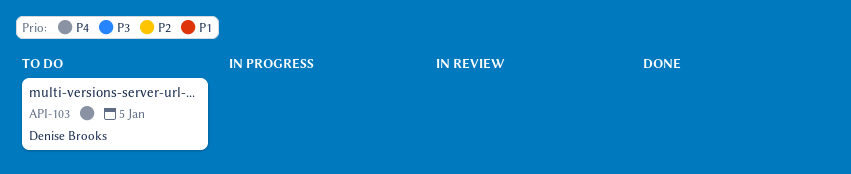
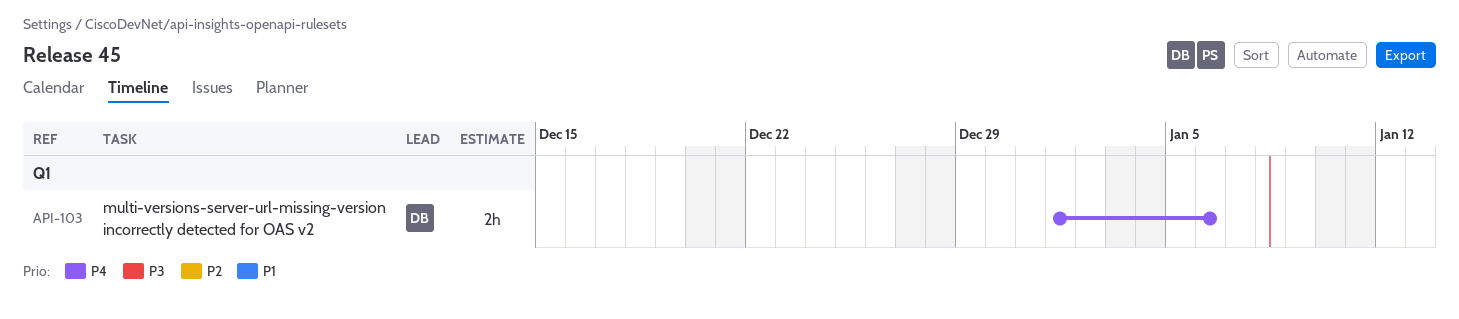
API-103, due: Jan 5 -> Jan 6

